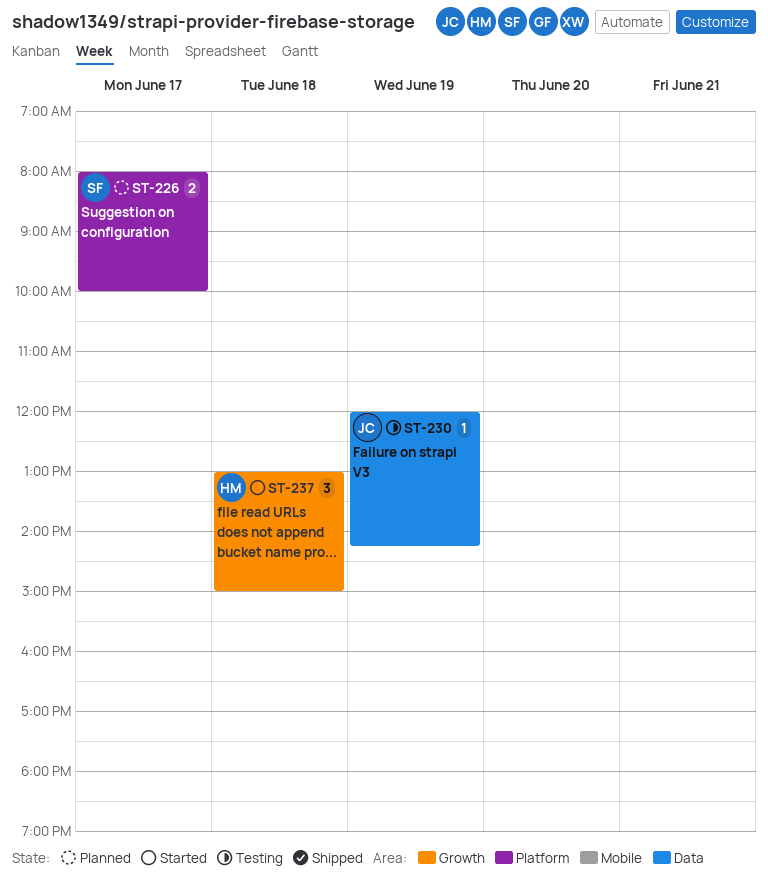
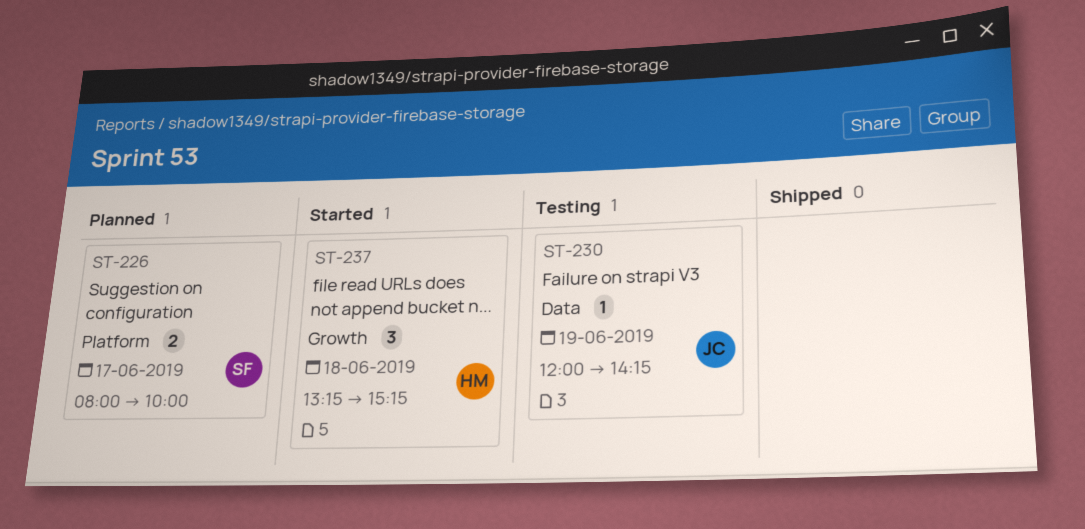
ST-237, begins: 13:00 -> 13:15
ST-237, ends: 15:00 -> 15:15

